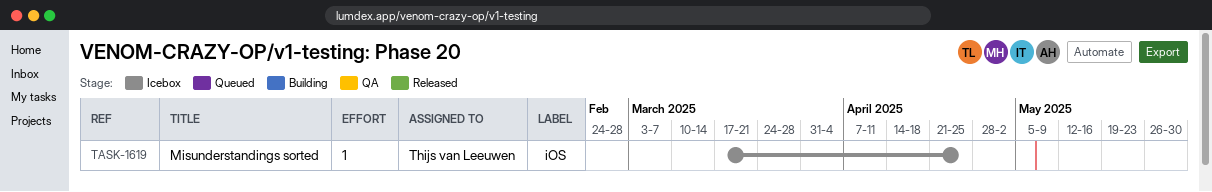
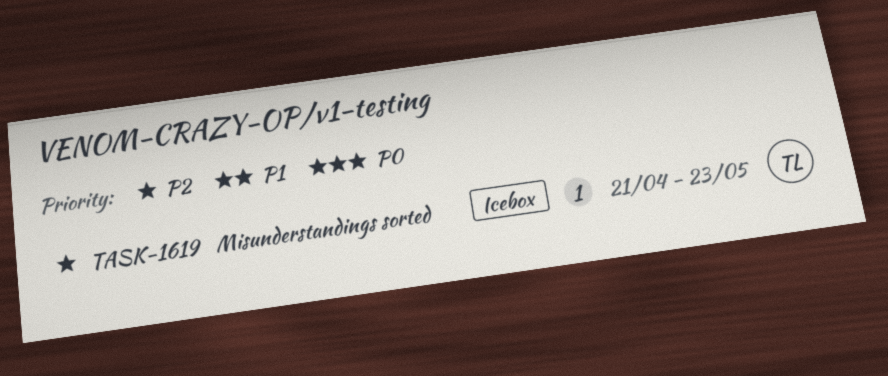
TASK-1619, start: Mar 17 -> Apr 21
TASK-1619, due: Apr 25 -> May 23

